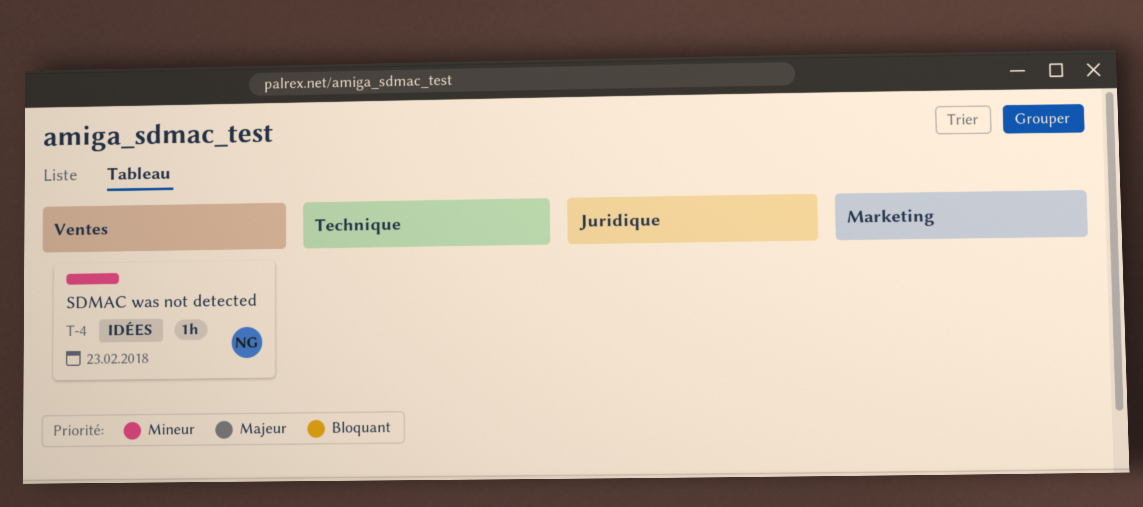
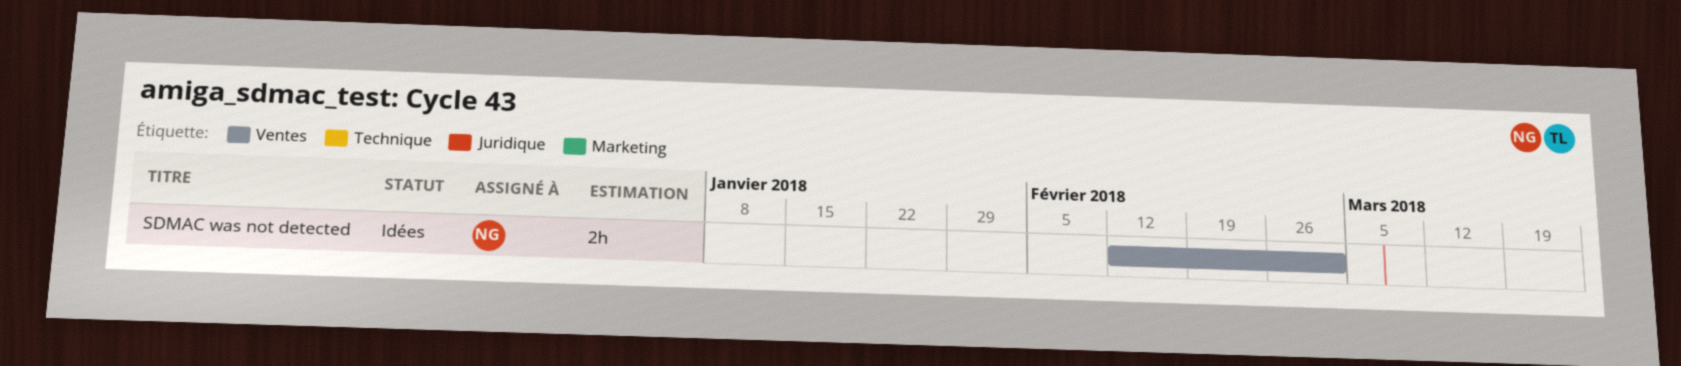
SDMAC was not detected, estimate: 1h -> 2h
SDMAC was not detected, due: Feb 23 -> Mar 2

